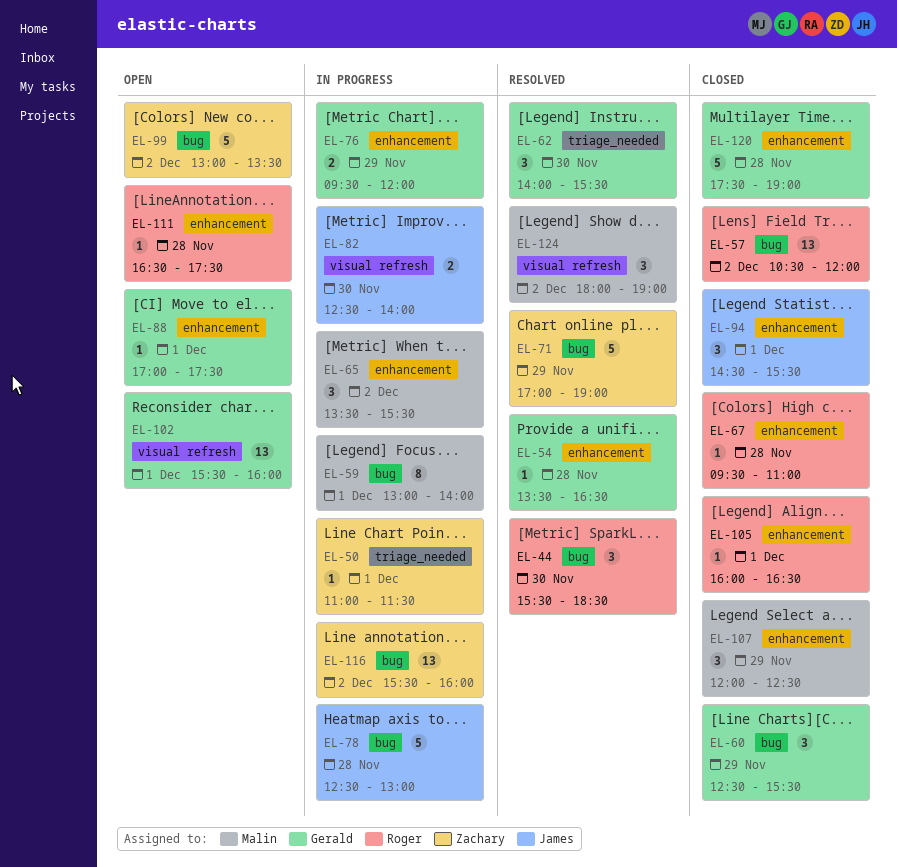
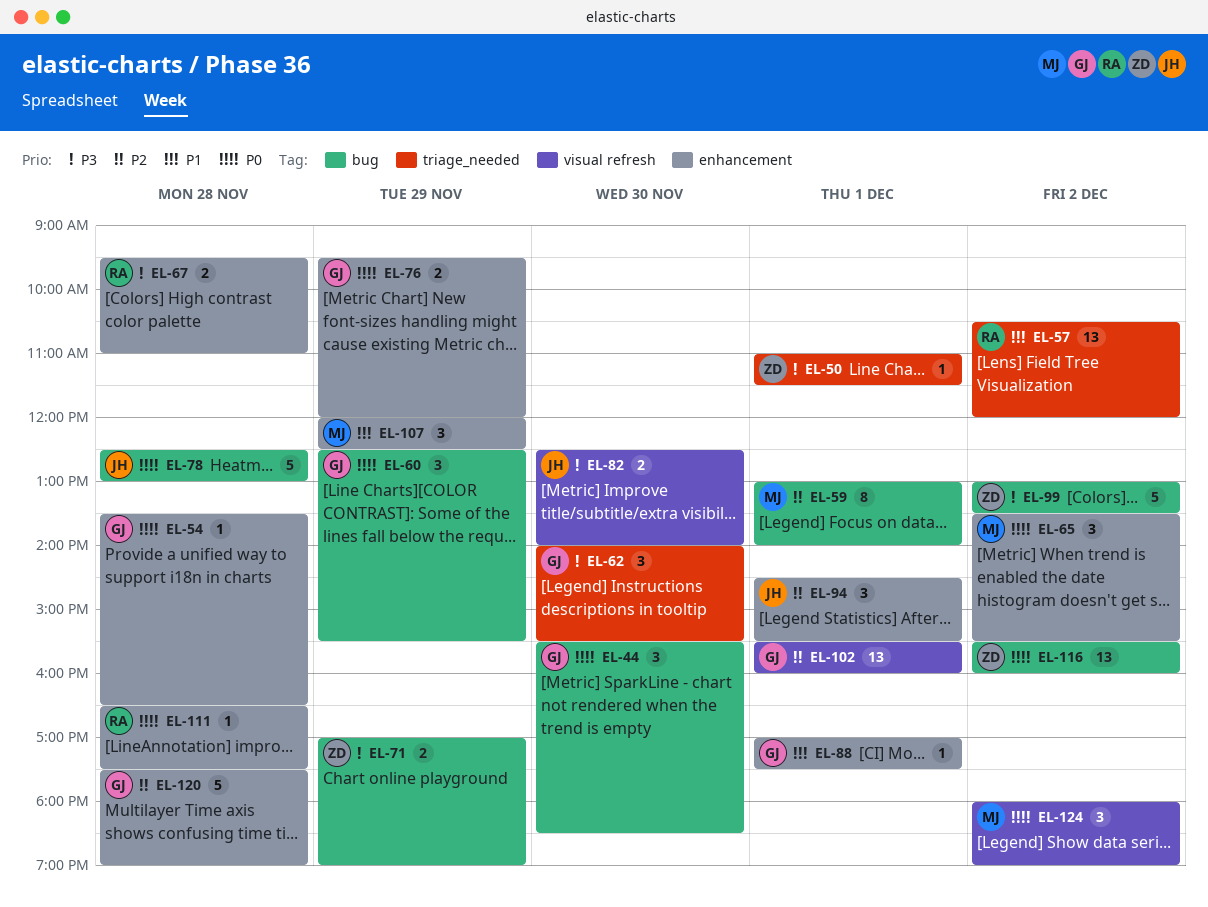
EL-44, owner: Roger -> Gerald
EL-57, label: bug -> triage_needed
EL-67, estimate: 1 -> 2
EL-71, estimate: 5 -> 2
EL-105: present -> none

